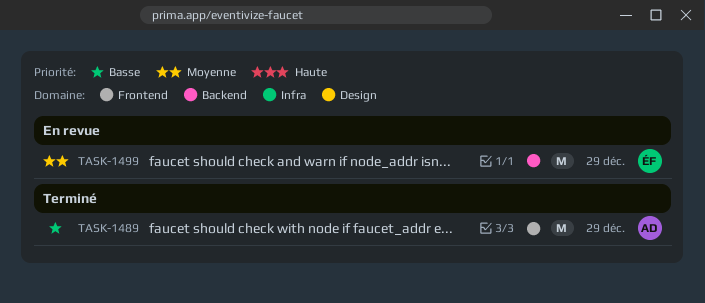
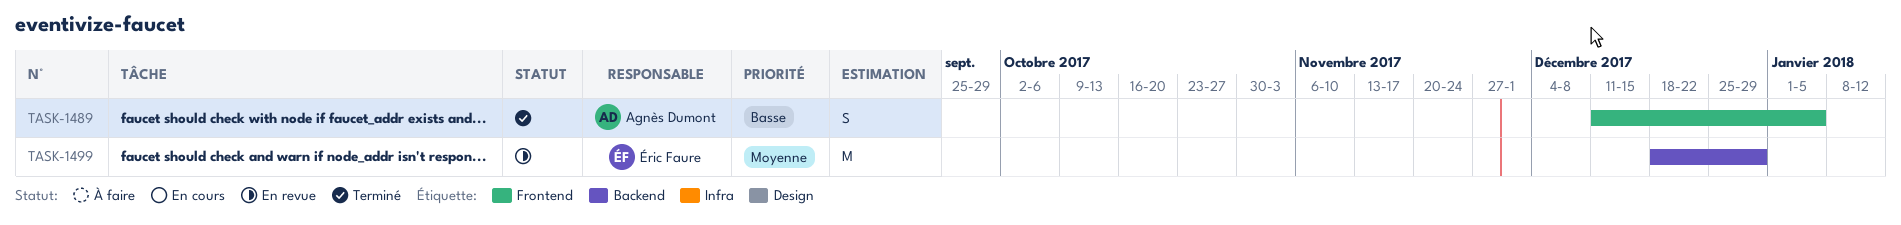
TASK-1489, estimate: M -> S
TASK-1489, due: Dec 29 -> Jan 5

